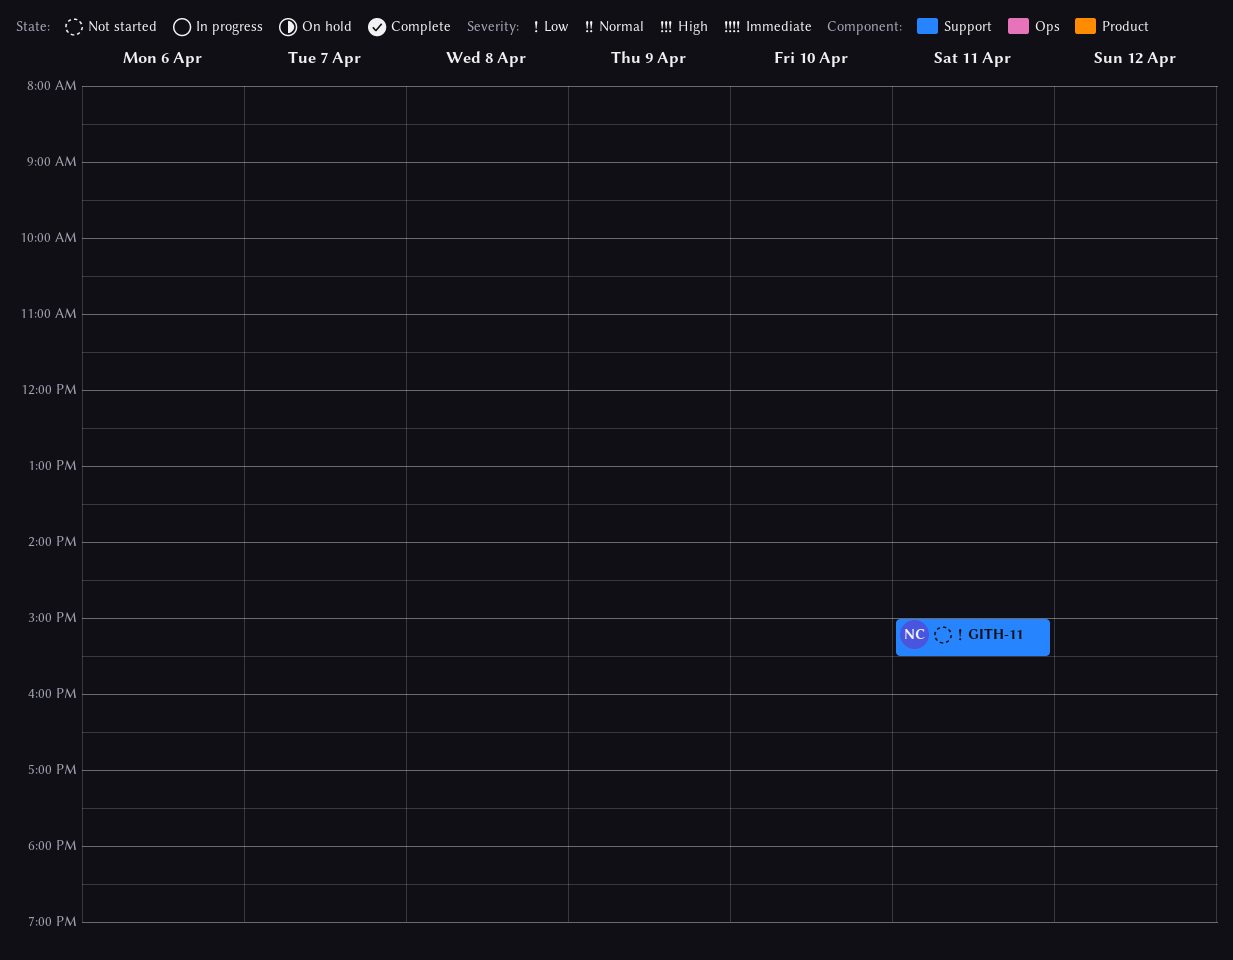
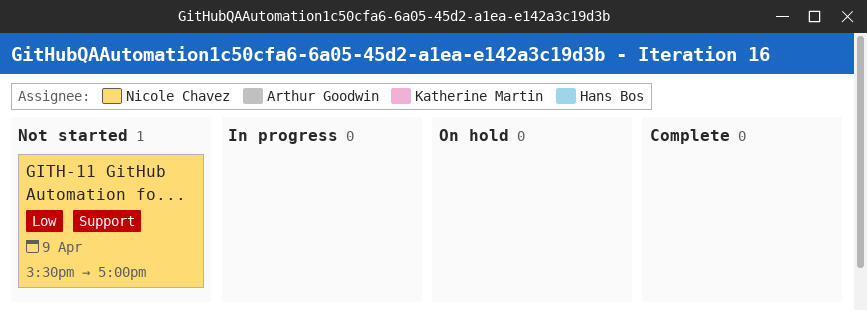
GITH-11, day: Apr 11 -> Apr 9
GITH-11, begins: 15:00 -> 15:30
GITH-11, ends: 15:30 -> 17:00

